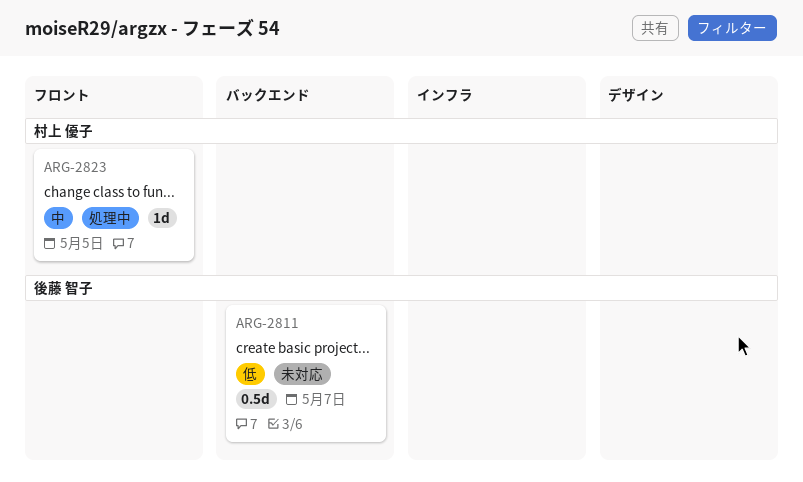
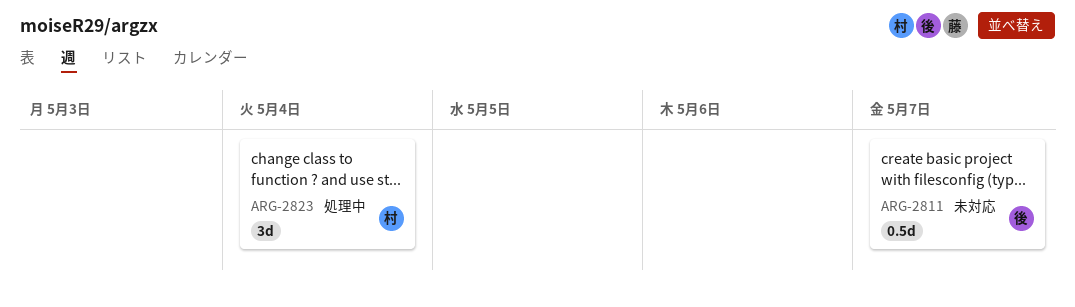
ARG-2823, estimate: 1d -> 3d
ARG-2823, due: May 5 -> May 4

